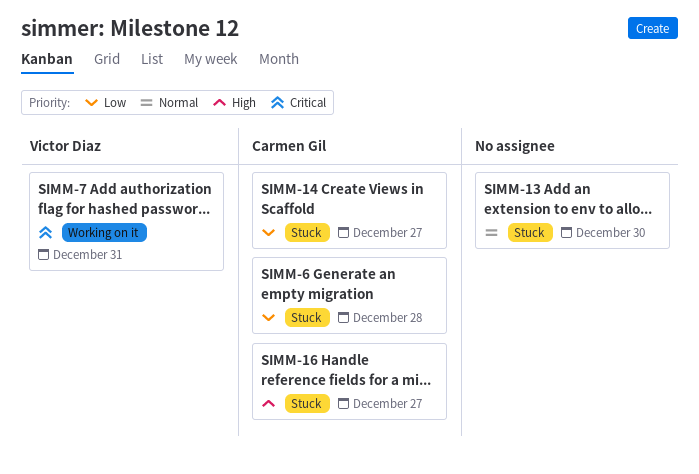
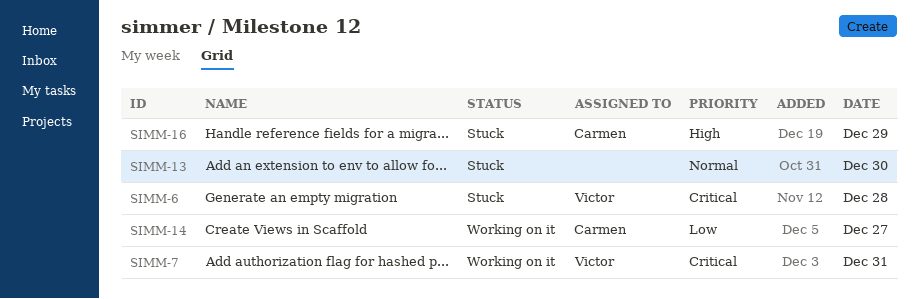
SIMM-6, owner: Carmen Gil -> Victor Diaz
SIMM-6, priority: Low -> Critical
SIMM-14, status: Stuck -> Working on it
SIMM-16, day: Dec 27 -> Dec 29

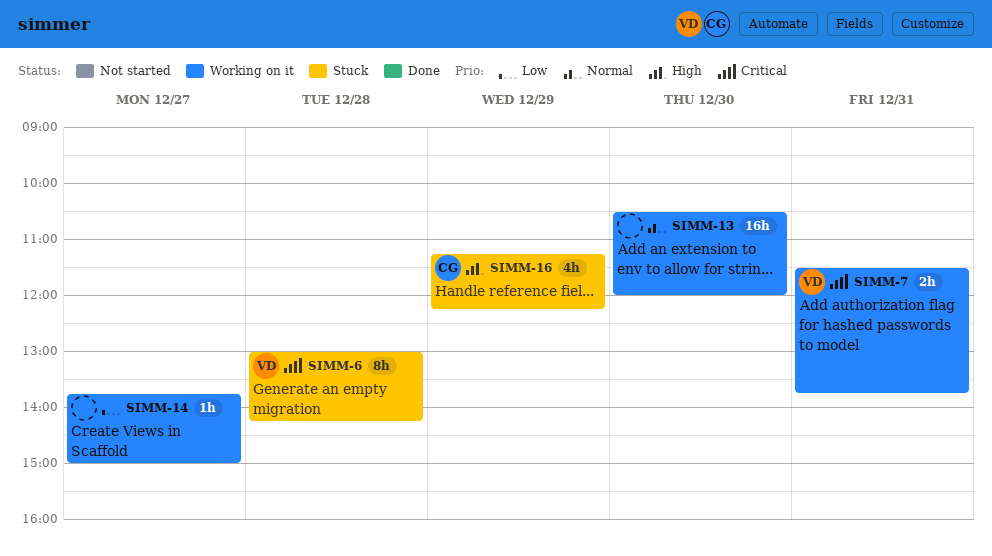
SIMM-13, status: Stuck -> Working on it
SIMM-14, owner: Carmen -> none

